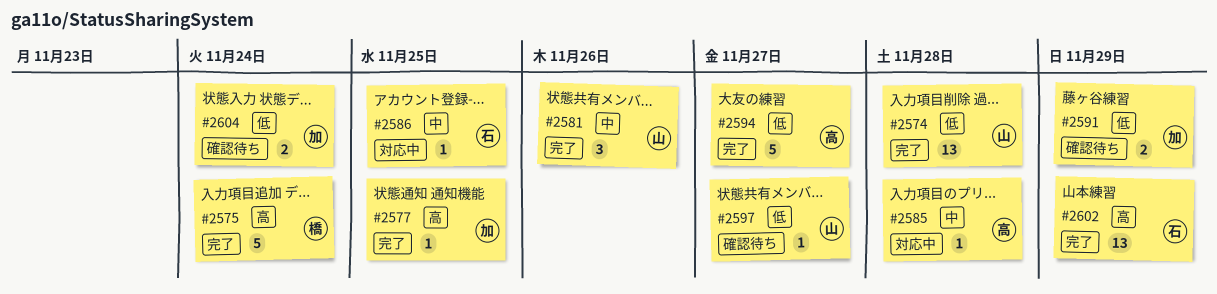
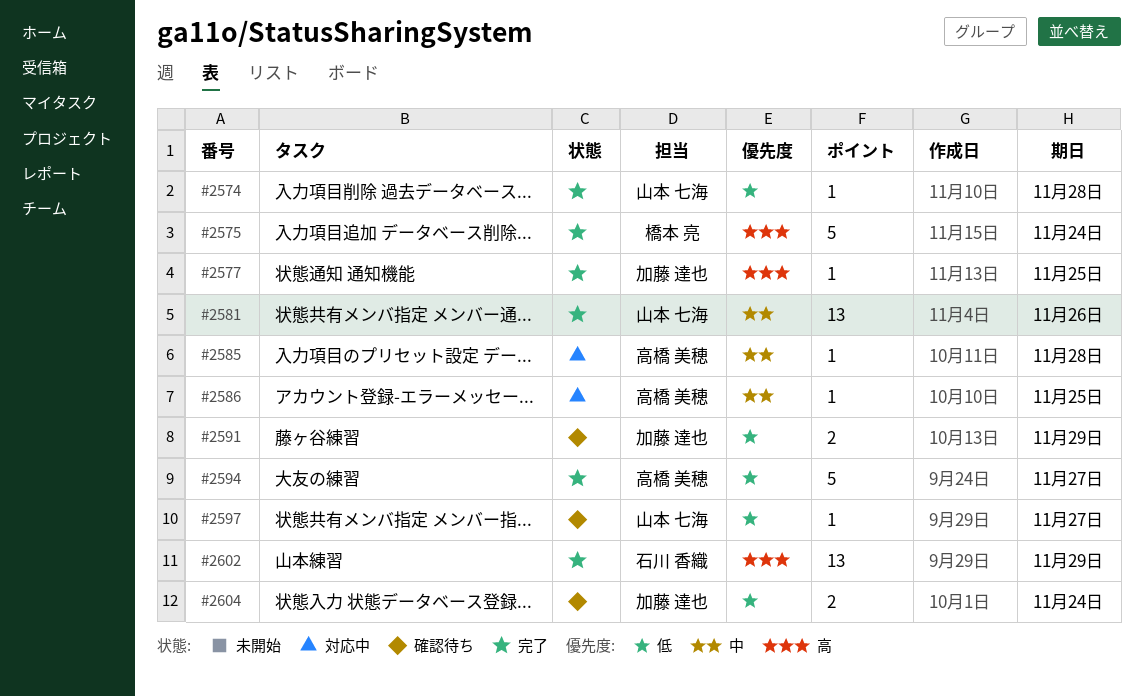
#2574, estimate: 13 -> 1
#2581, estimate: 3 -> 13
#2586, owner: 石川 香織 -> 高橋 美穂

